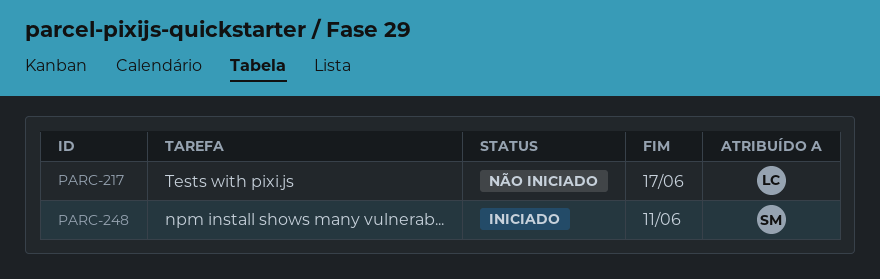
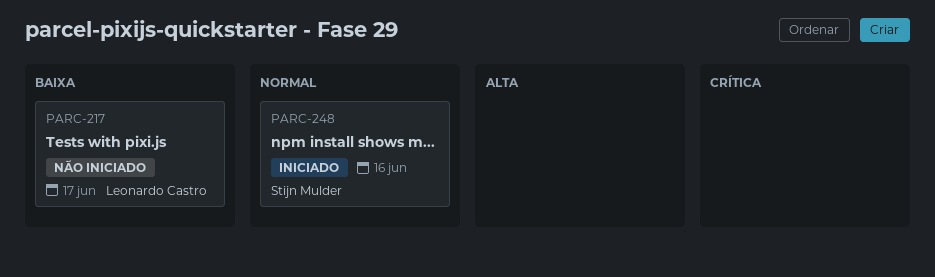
PARC-248, due: Jun 11 -> Jun 16

